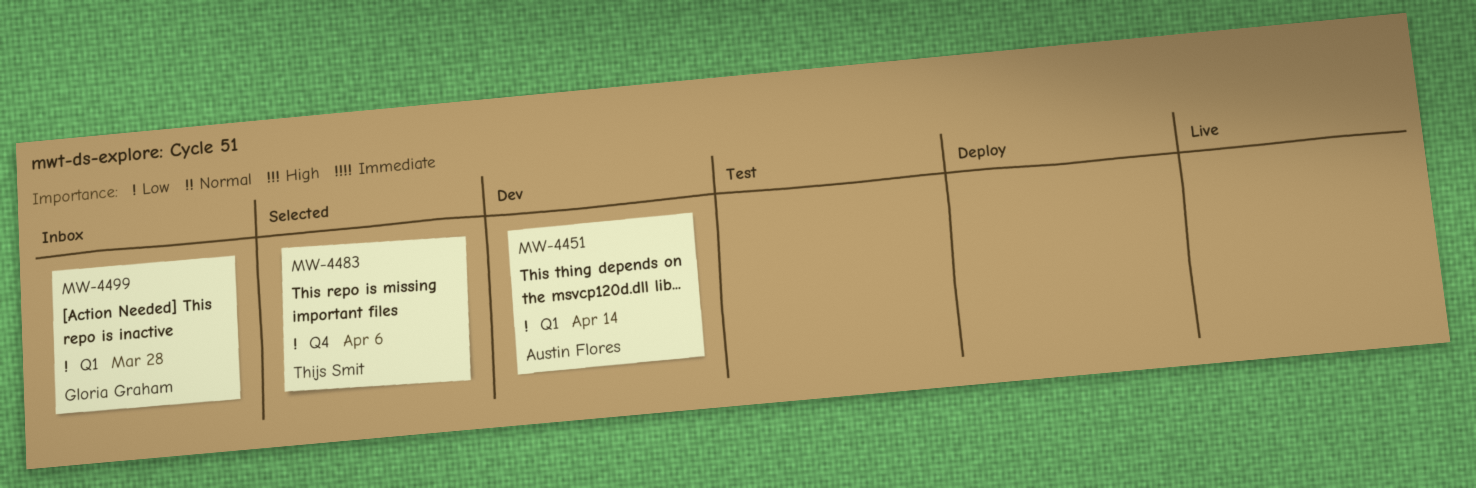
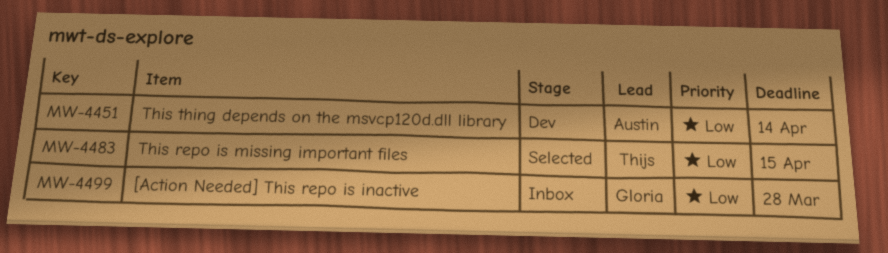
MW-4483, due: Apr 6 -> Apr 15

